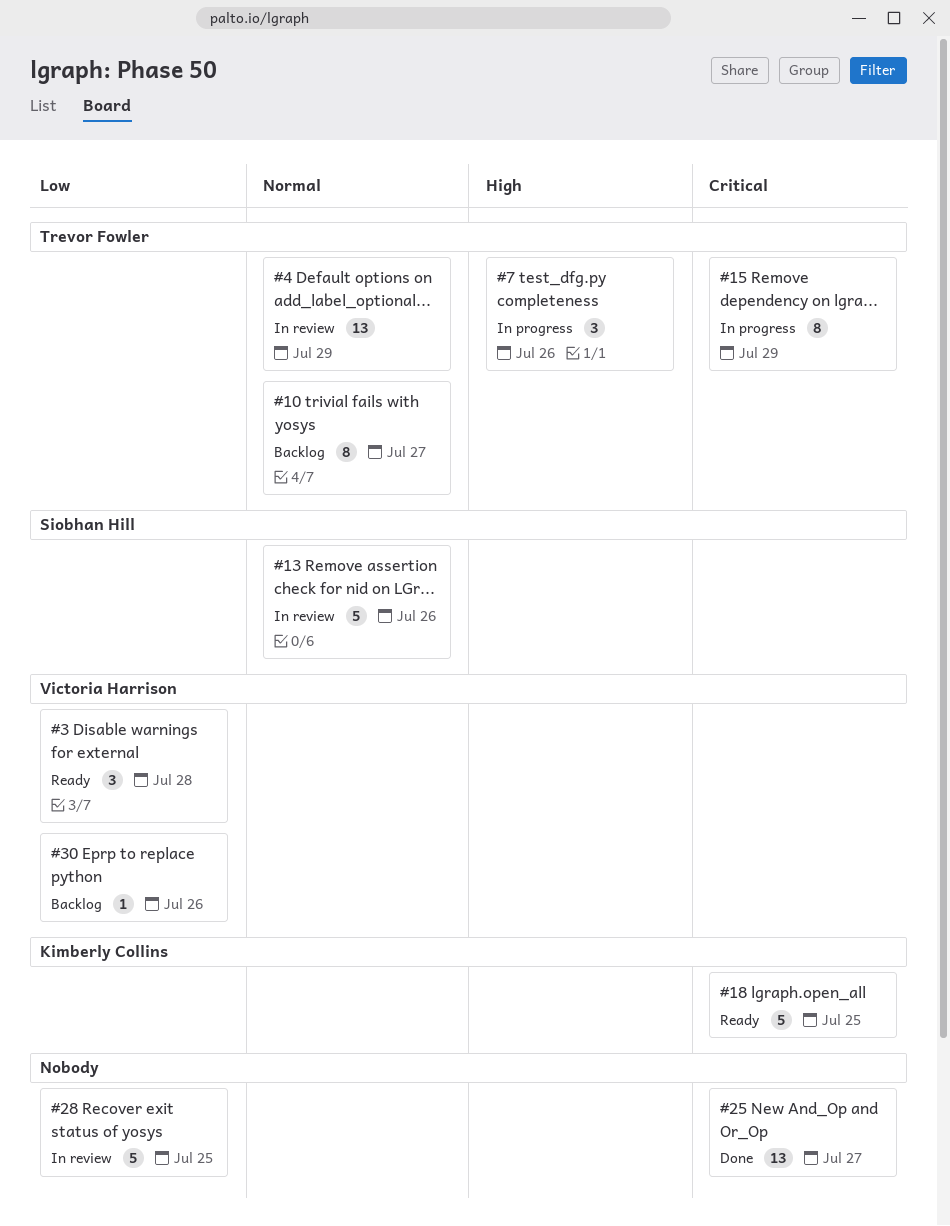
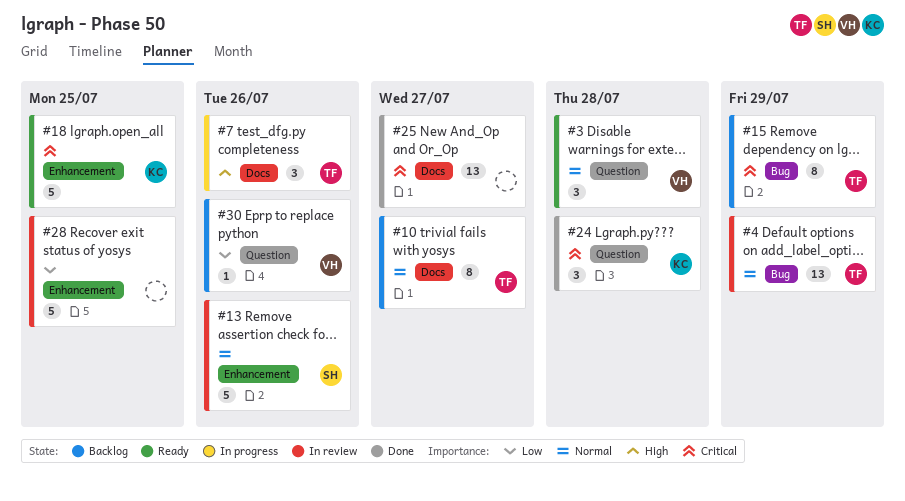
#3, priority: Low -> Normal
#15, status: In progress -> Backlog
#24: none -> present

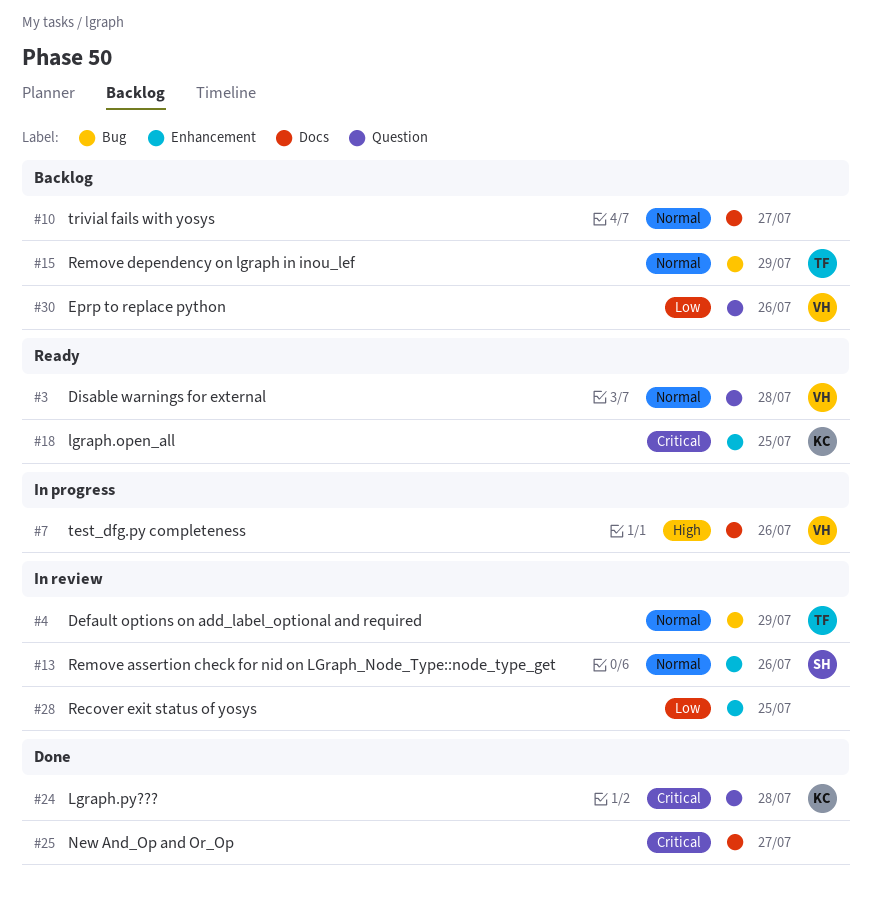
#7, owner: TF -> VH
#10, owner: TF -> none
#15, priority: Critical -> Normal

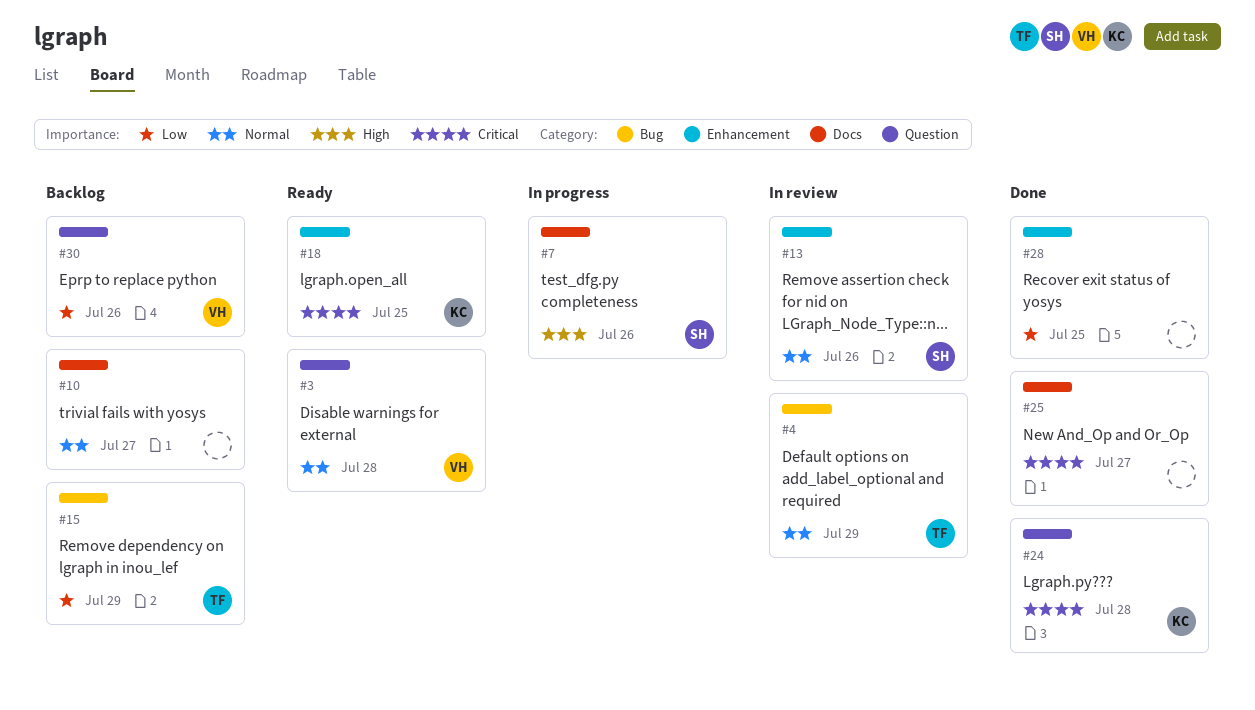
#7, owner: VH -> SH
#15, priority: Normal -> Low
#28, status: In review -> Done

